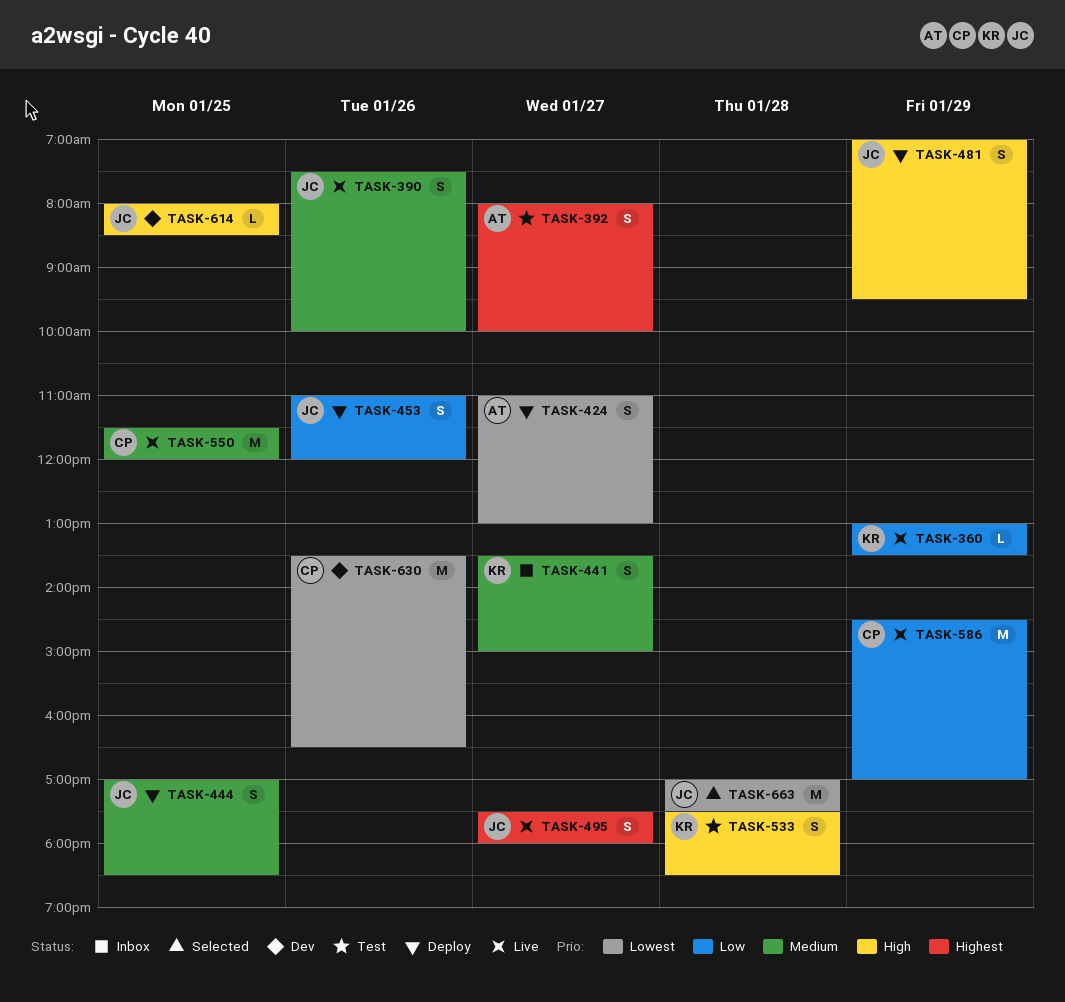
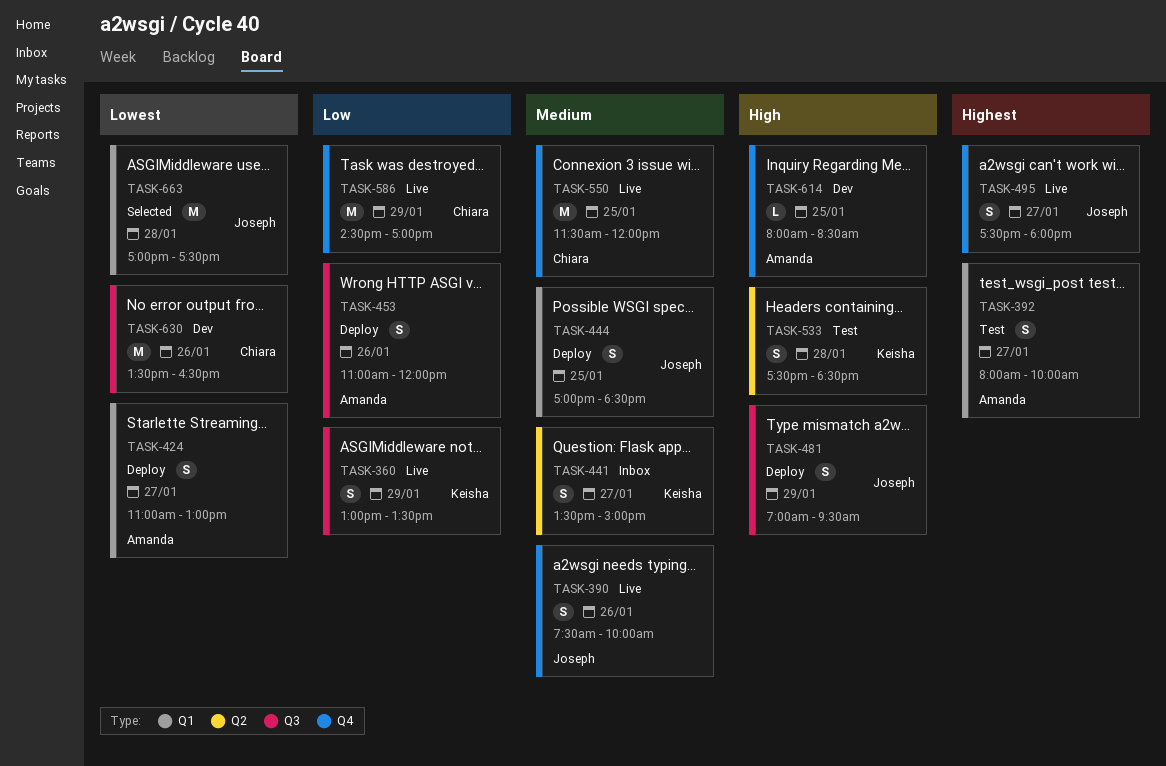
TASK-360, estimate: L -> S
TASK-453, owner: Joseph -> Amanda
TASK-614, owner: Joseph -> Amanda

